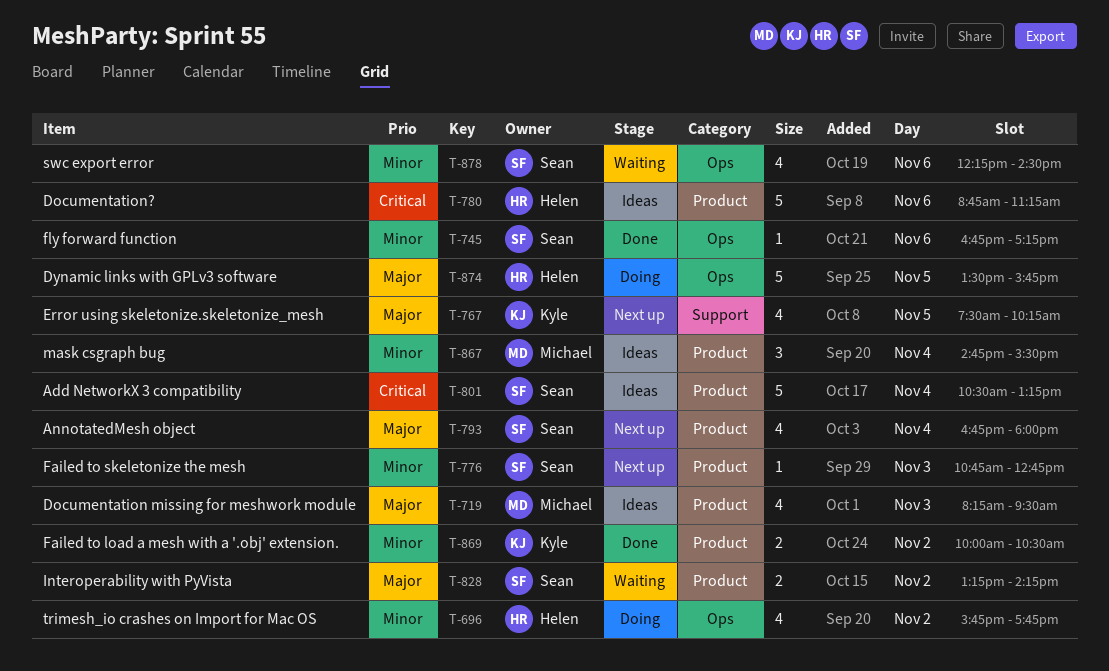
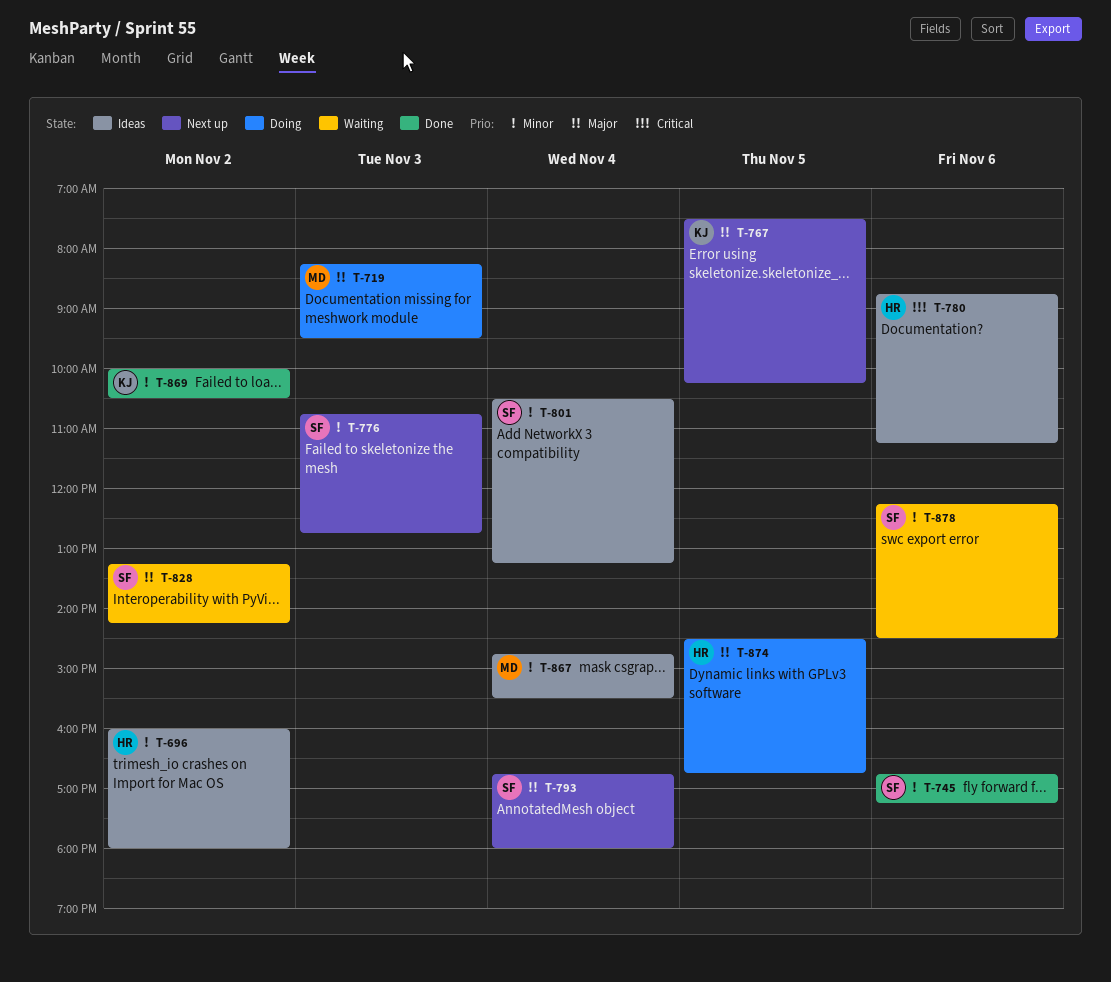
T-696, status: Doing -> Ideas
T-696, begins: 15:45 -> 16:00
T-696, ends: 17:45 -> 18:00
T-719, status: Ideas -> Doing
T-801, priority: Critical -> Minor
T-874, begins: 13:30 -> 14:30
T-874, ends: 15:45 -> 16:45

